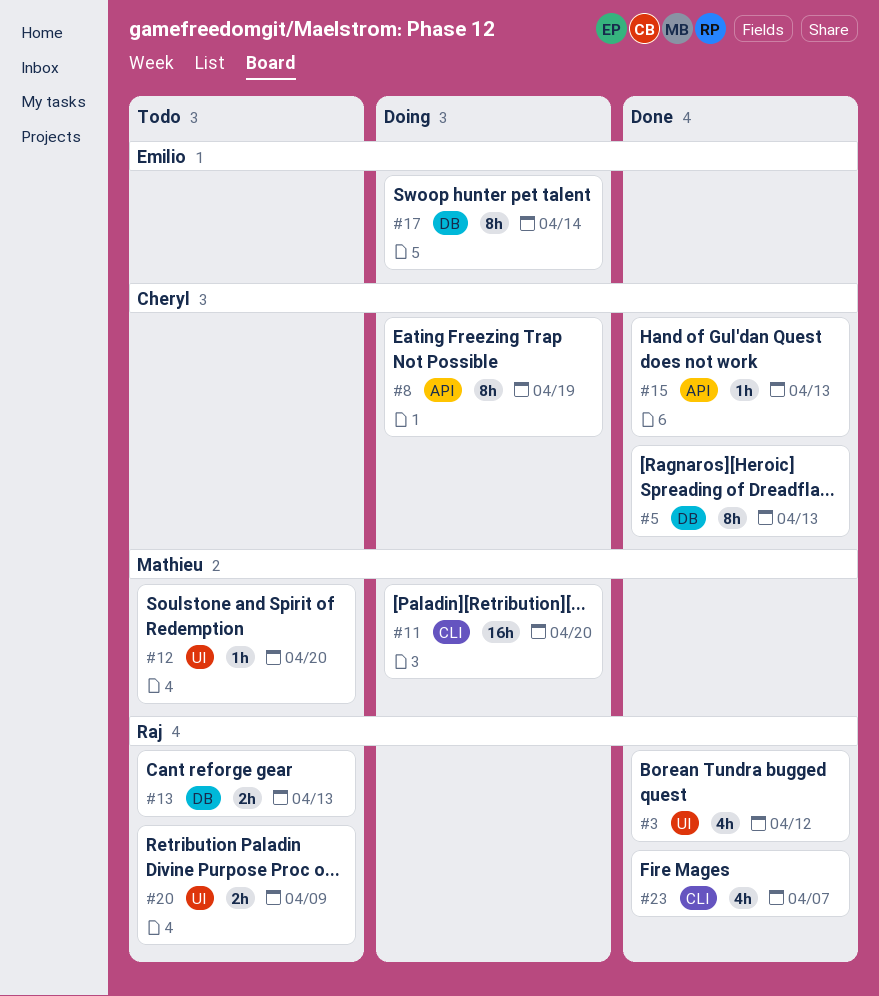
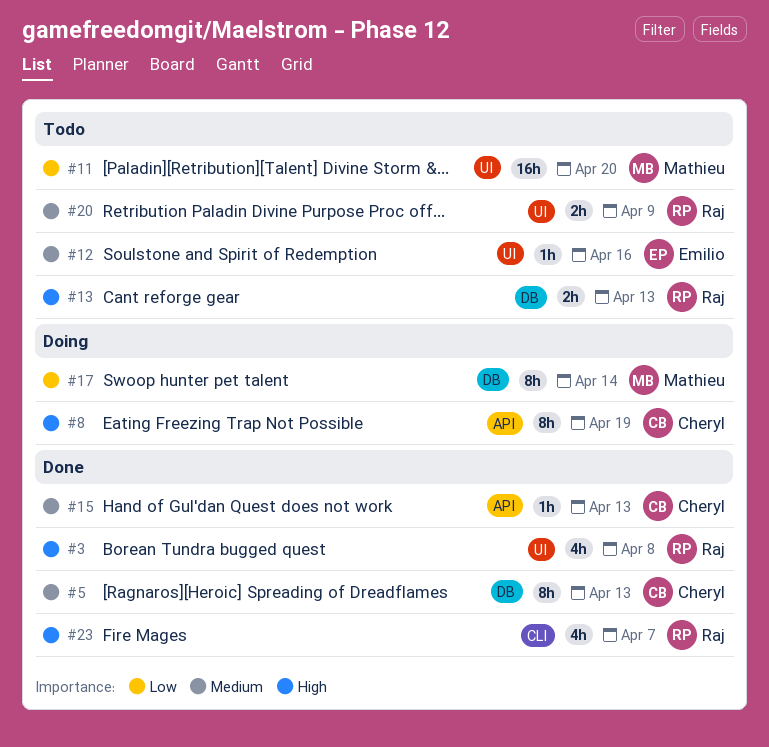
#3, due: Apr 12 -> Apr 8
#11, status: Doing -> Todo
#11, label: CLI -> UI
#12, owner: Mathieu -> Emilio
#12, due: Apr 20 -> Apr 16
#17, owner: Emilio -> Mathieu

